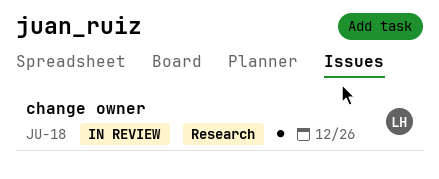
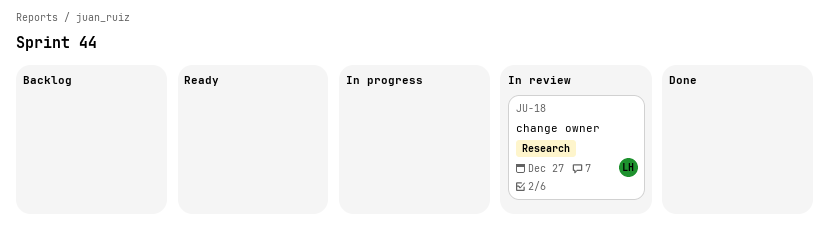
JU-18, due: Dec 26 -> Dec 27

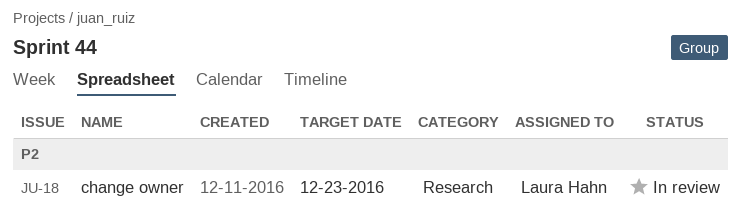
JU-18, due: Dec 27 -> Dec 23

